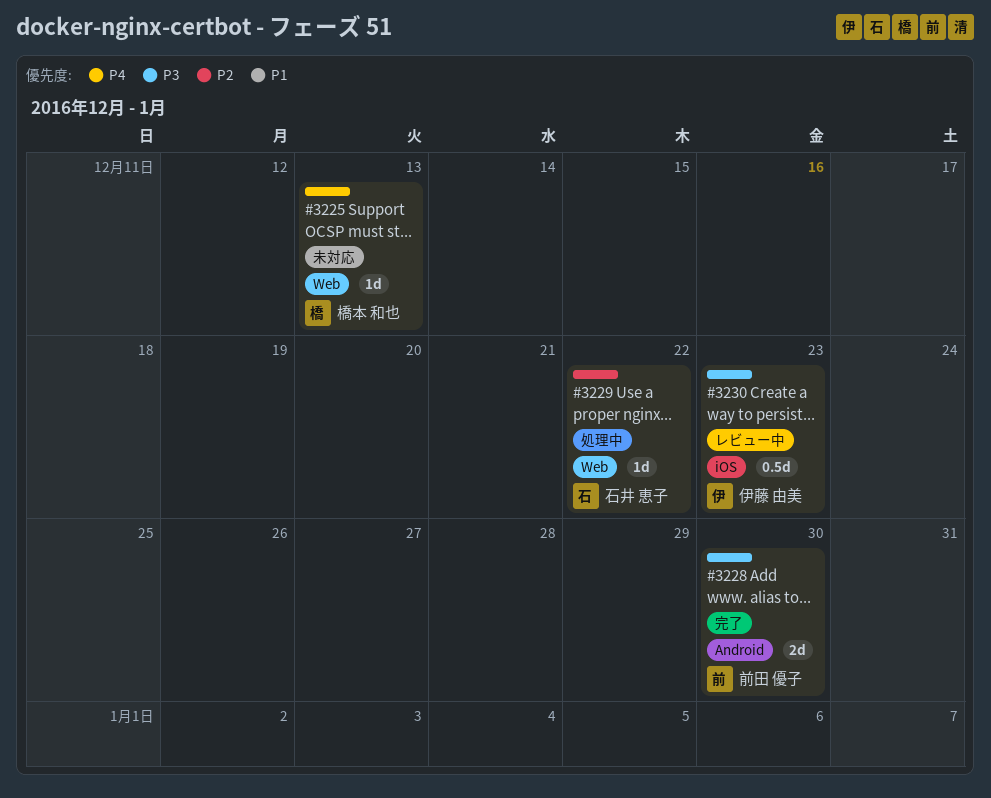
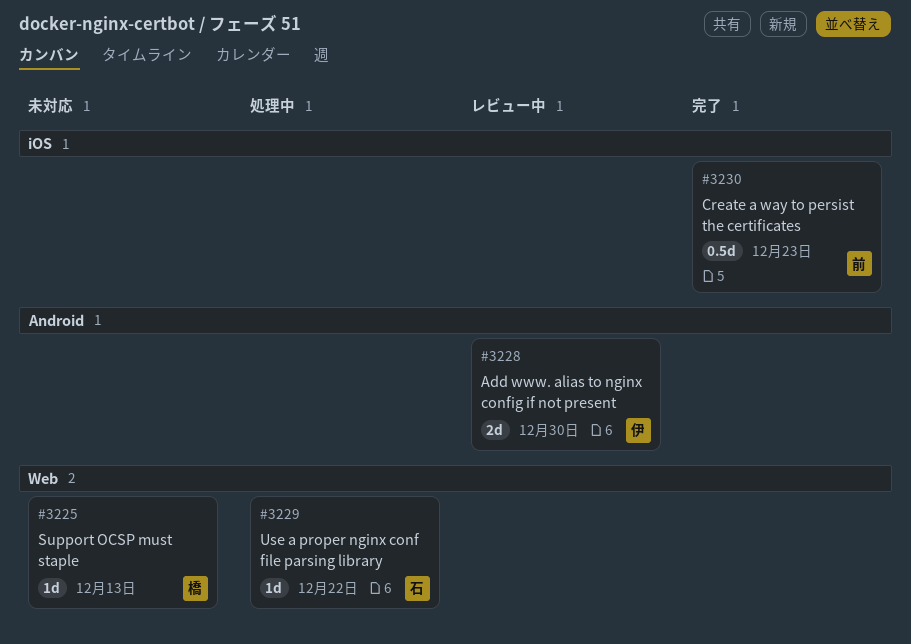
#3228, status: 完了 -> レビュー中
#3228, owner: 前田 優子 -> 伊藤 由美
#3230, status: レビュー中 -> 完了
#3230, owner: 伊藤 由美 -> 前田 優子

